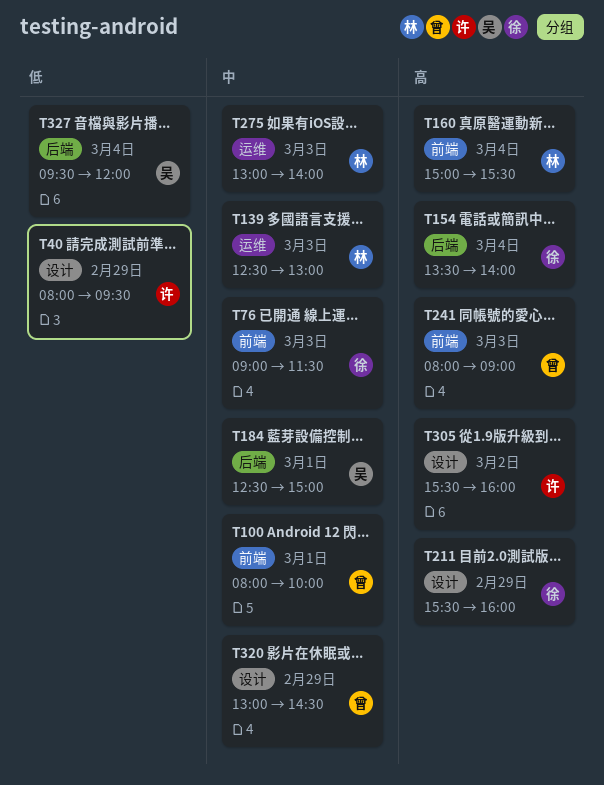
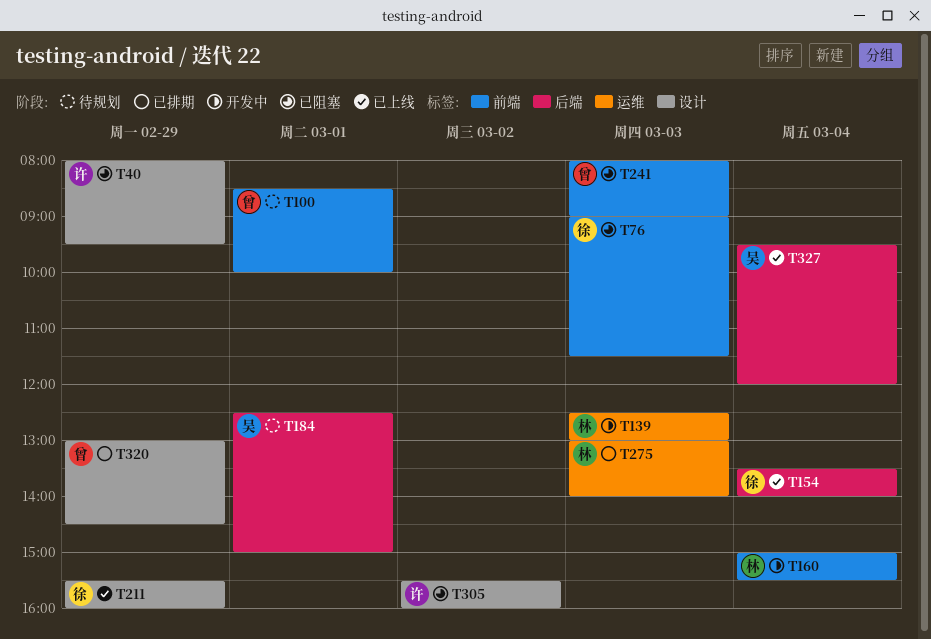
T100, begins: 08:00 -> 08:30

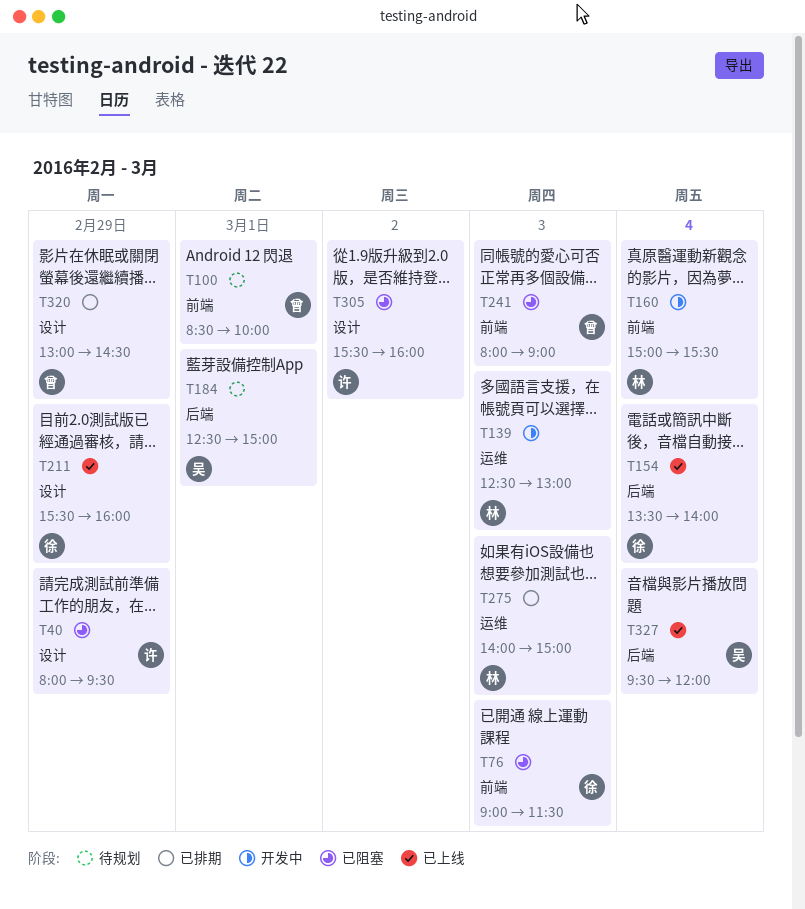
T275, begins: 13:00 -> 14:00
T275, ends: 14:00 -> 15:00

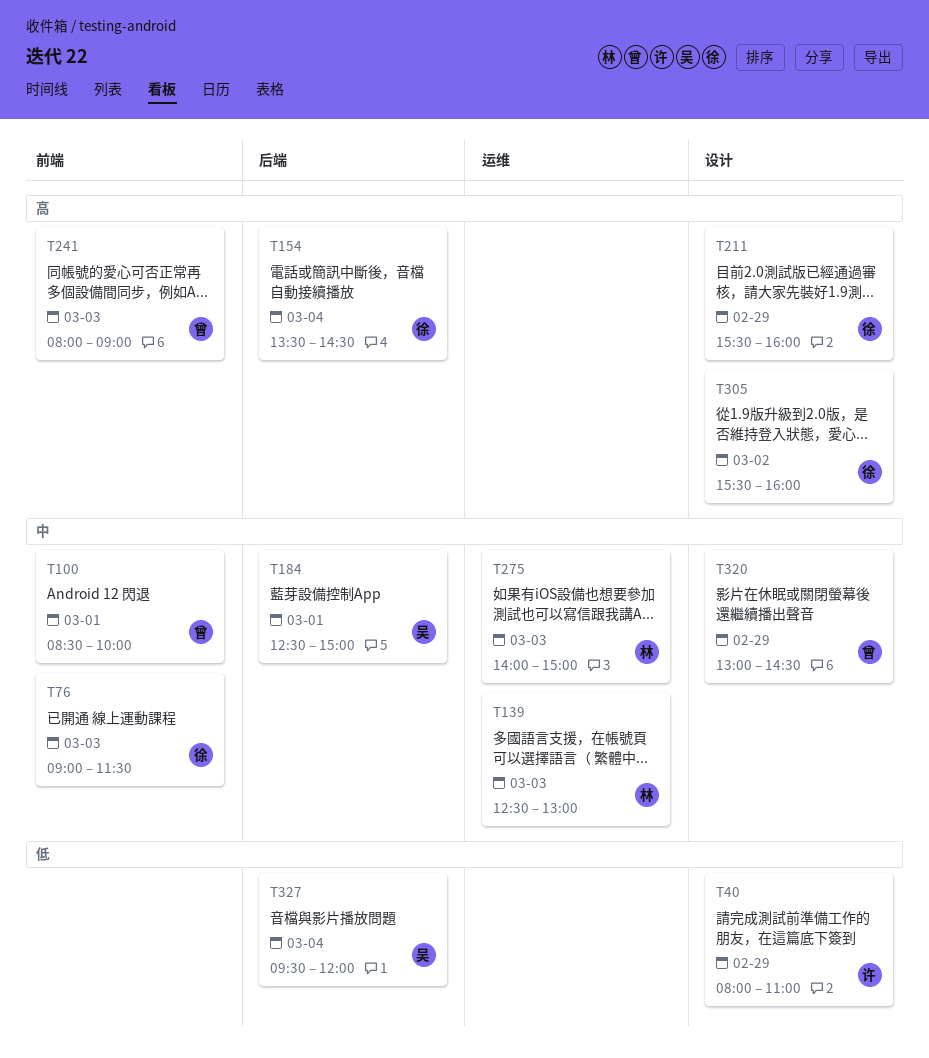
T40, ends: 09:30 -> 11:00
T154, ends: 14:00 -> 14:30
T160: present -> none
T305, owner: 许 -> 徐

